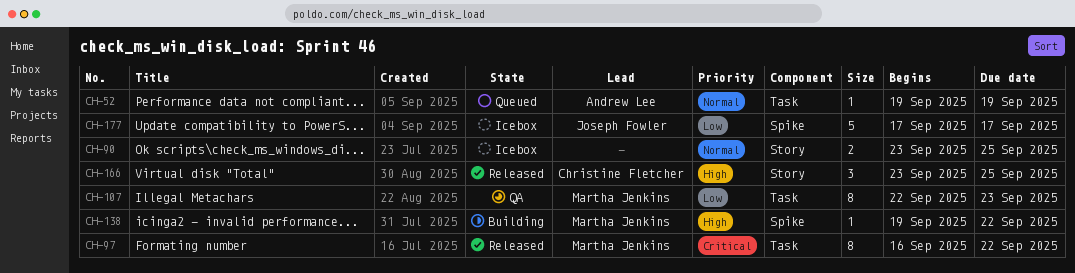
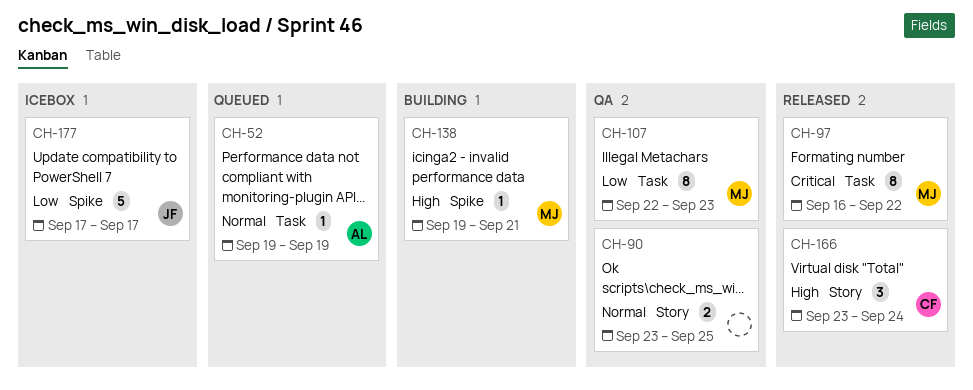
CH-90, status: Icebox -> QA
CH-138, due: Sep 22 -> Sep 21
CH-166, due: Sep 25 -> Sep 24

